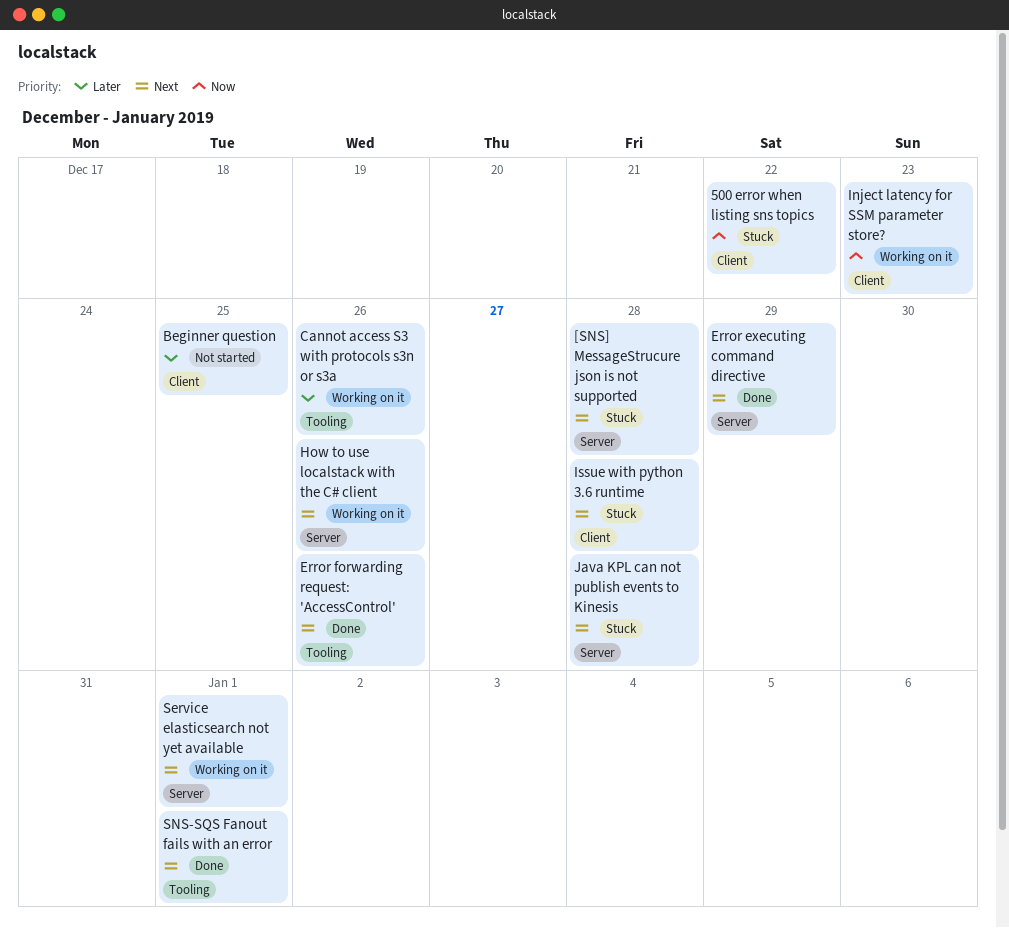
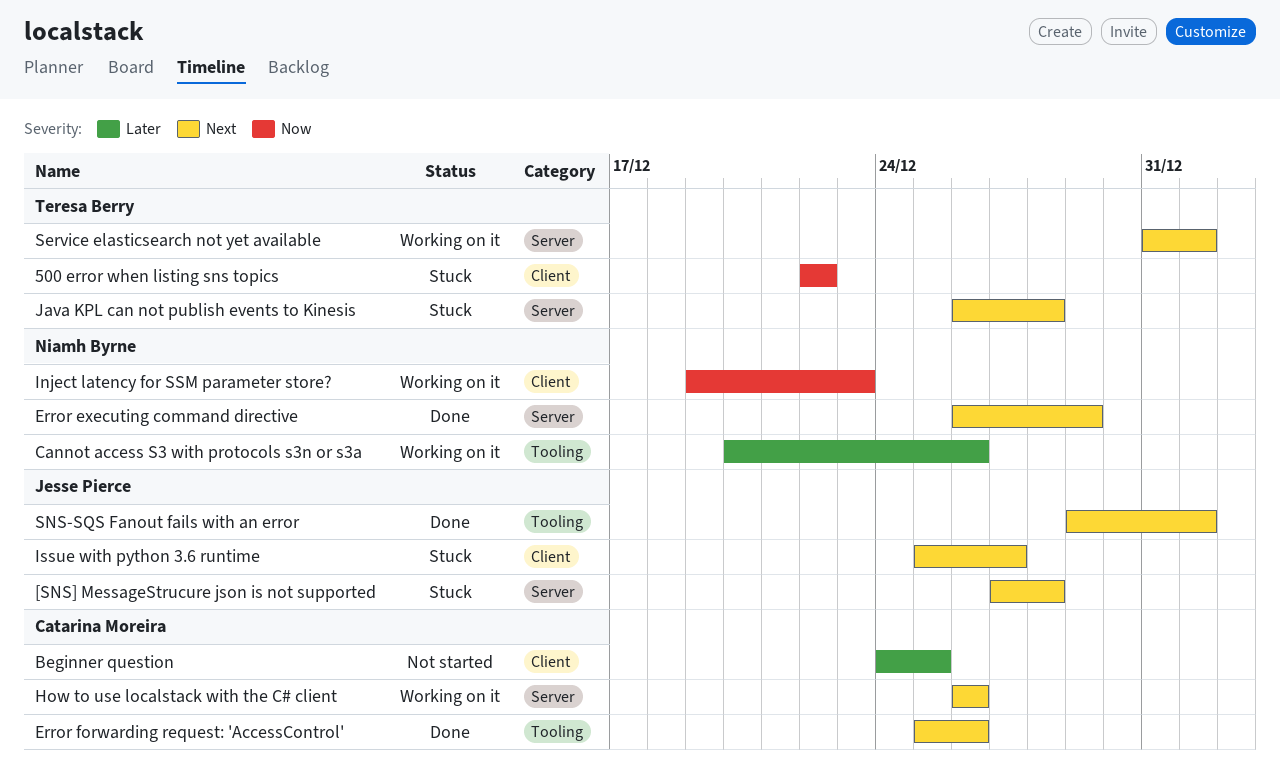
Issue with python 3.6 runtime, due: Dec 28 -> Dec 27

